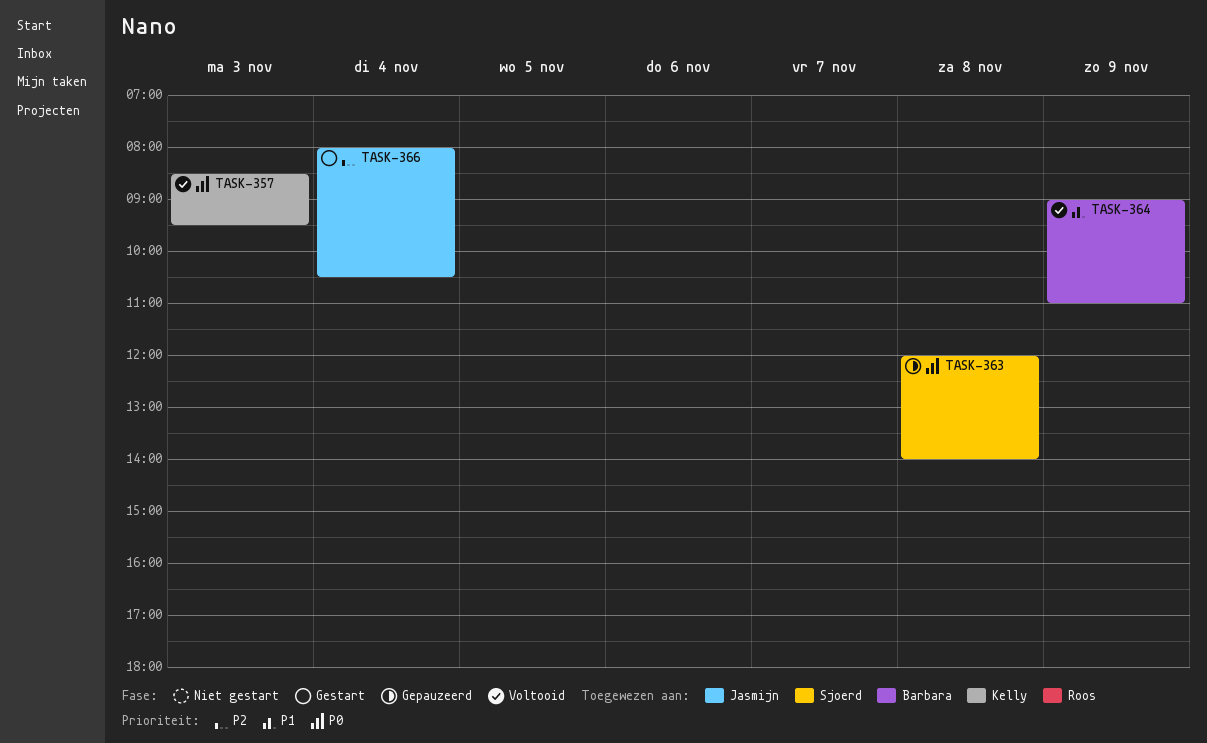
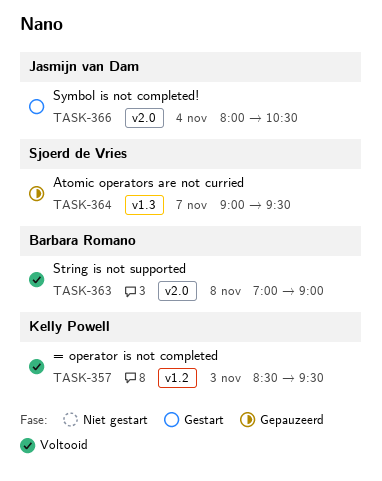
TASK-363, status: Gepauzeerd -> Voltooid
TASK-363, owner: Sjoerd de Vries -> Barbara Romano
TASK-363, begins: 12:00 -> 07:00
TASK-363, ends: 14:00 -> 09:00
TASK-364, status: Voltooid -> Gepauzeerd
TASK-364, owner: Barbara Romano -> Sjoerd de Vries
TASK-364, day: Nov 9 -> Nov 7
TASK-364, ends: 11:00 -> 09:30

